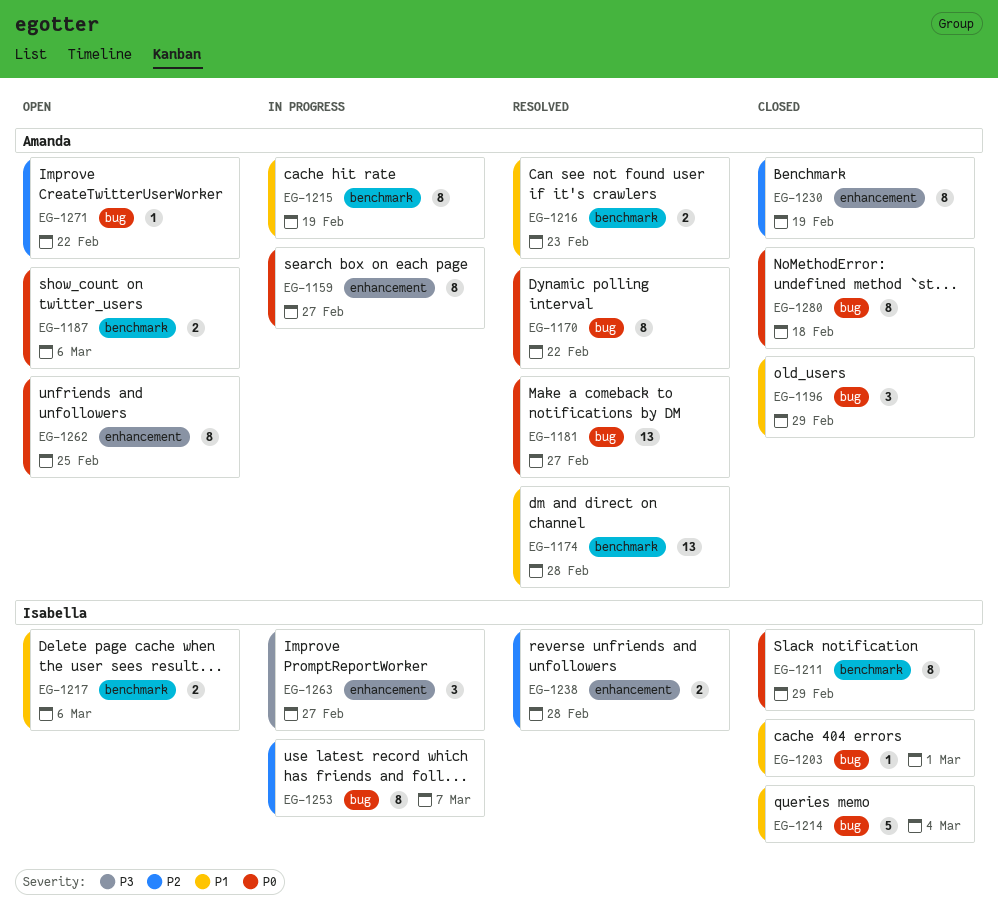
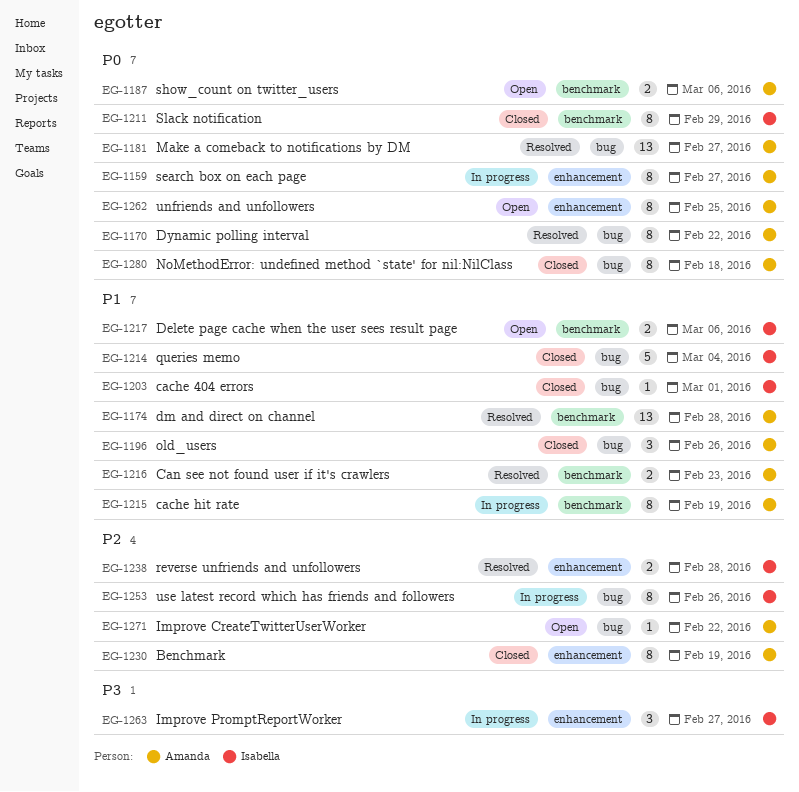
EG-1196, due: Feb 29 -> Feb 26
EG-1253, due: Mar 7 -> Feb 26

